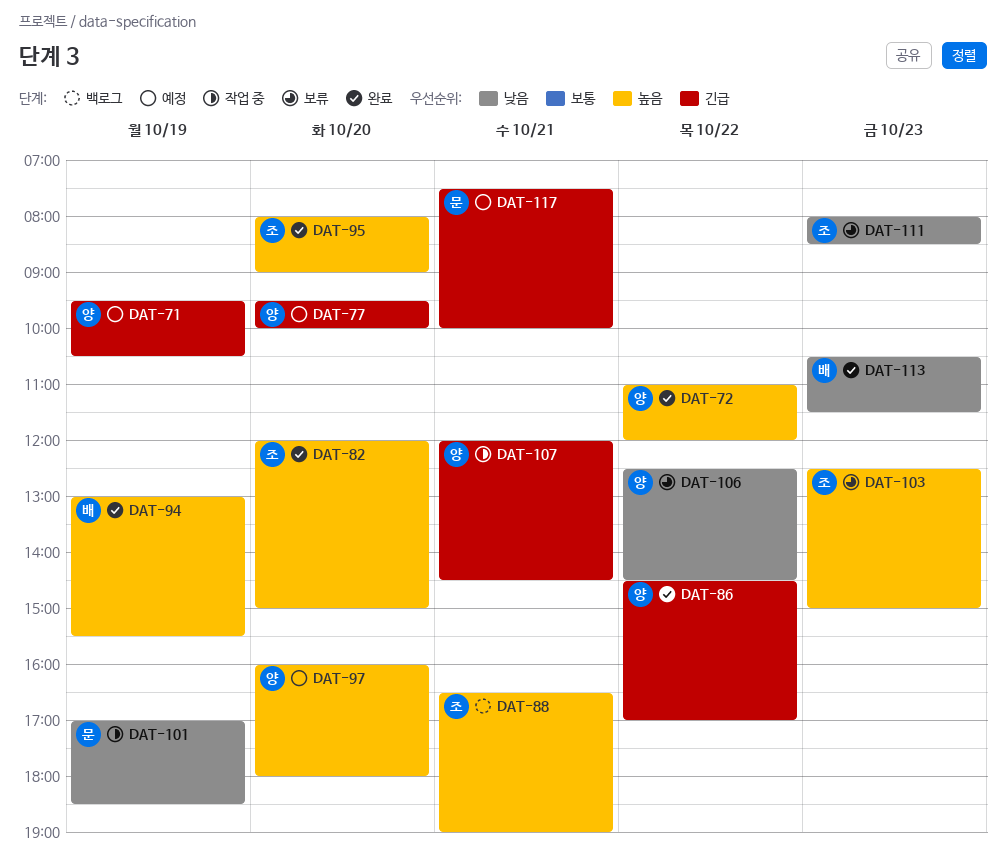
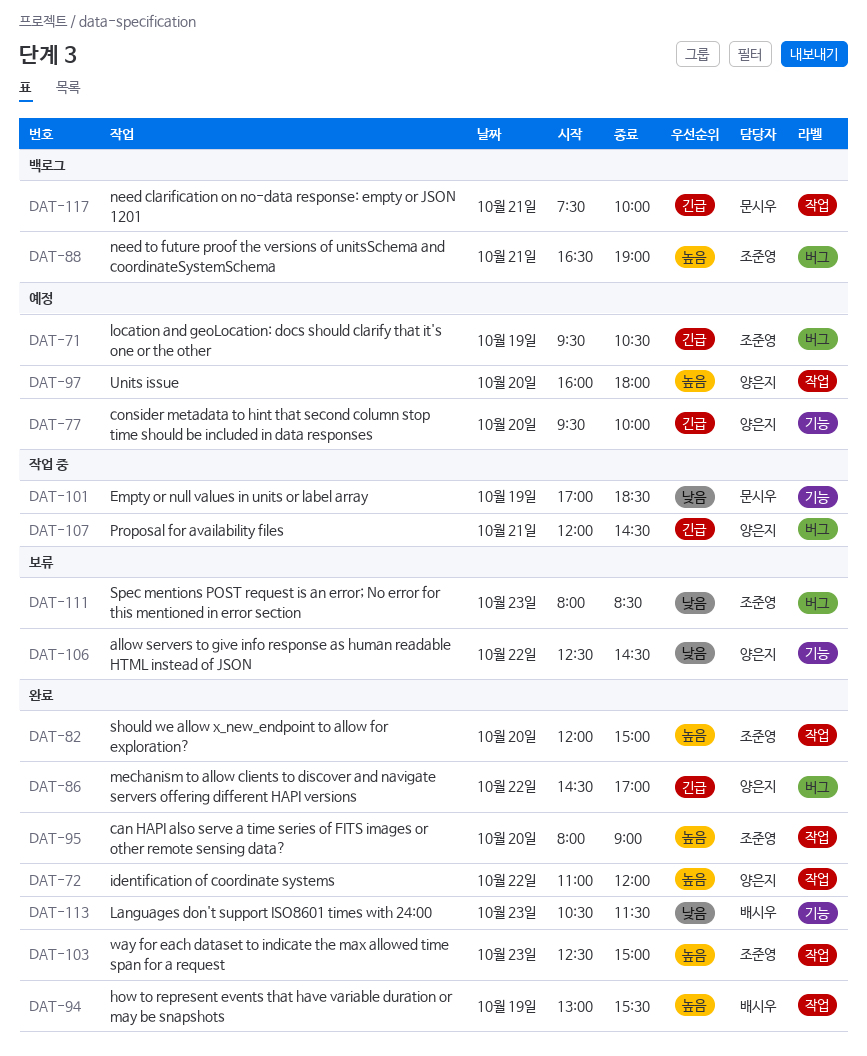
DAT-71, owner: 양은지 -> 조준영
DAT-103, status: 보류 -> 완료
DAT-117, status: 예정 -> 백로그

